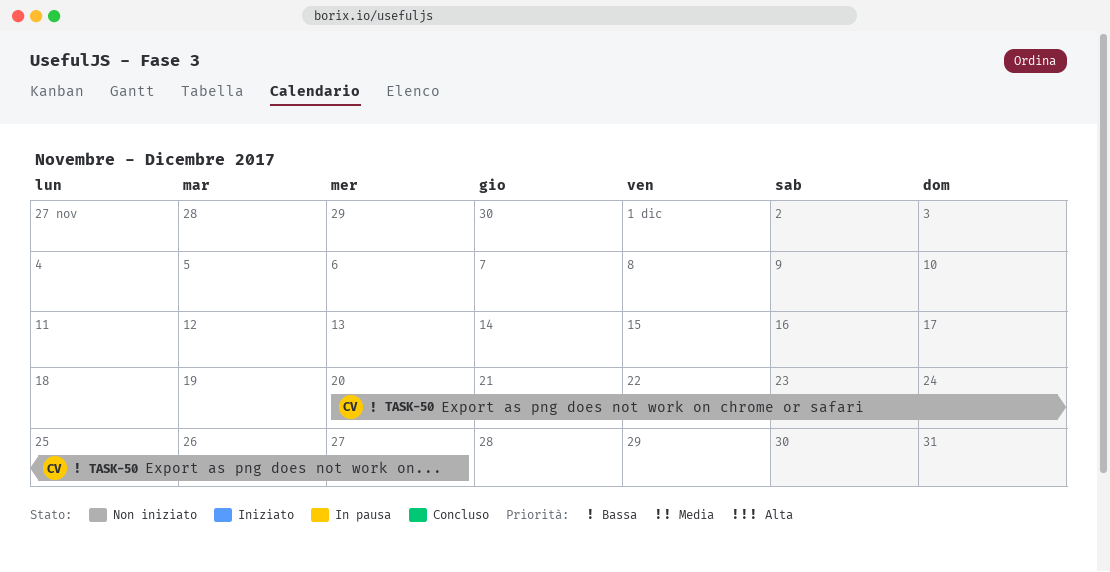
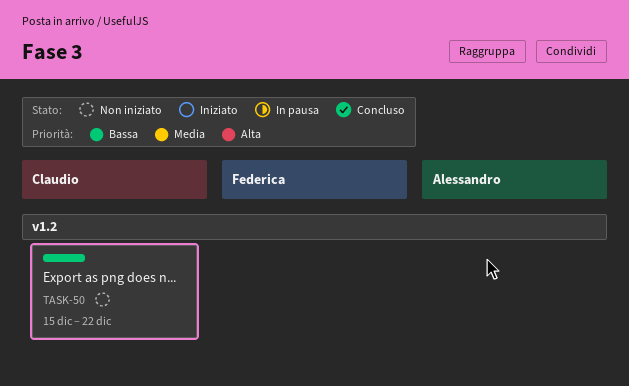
TASK-50, start: Dec 20 -> Dec 15
TASK-50, due: Dec 27 -> Dec 22

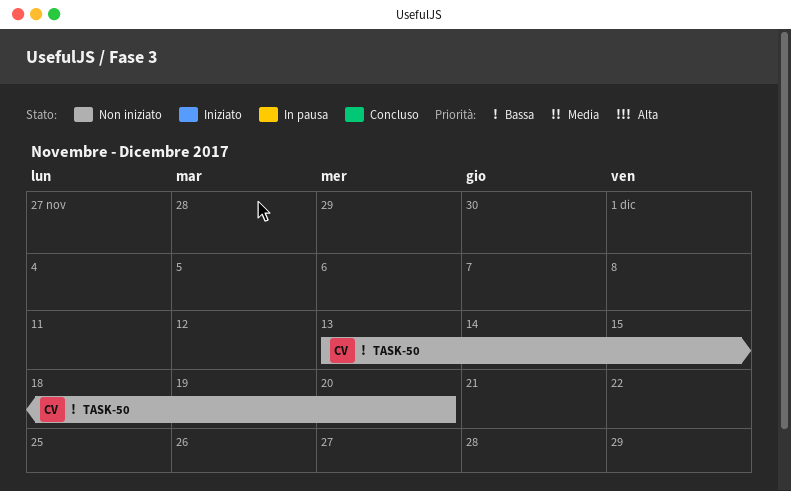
TASK-50, start: Dec 15 -> Dec 13
TASK-50, due: Dec 22 -> Dec 20

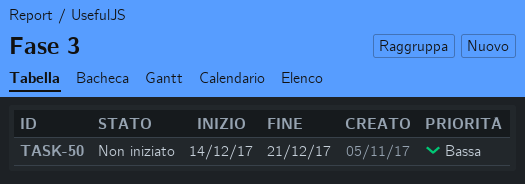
TASK-50, start: Dec 13 -> Dec 14
TASK-50, due: Dec 20 -> Dec 21

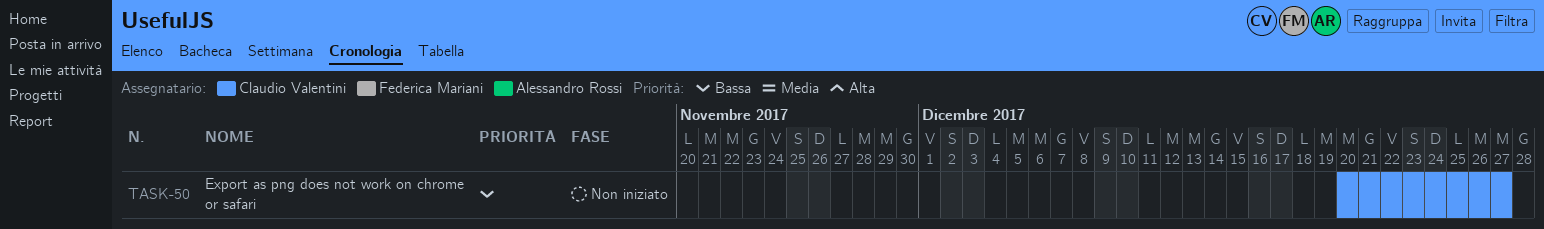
TASK-50, start: Dec 14 -> Dec 20
TASK-50, due: Dec 21 -> Dec 27

